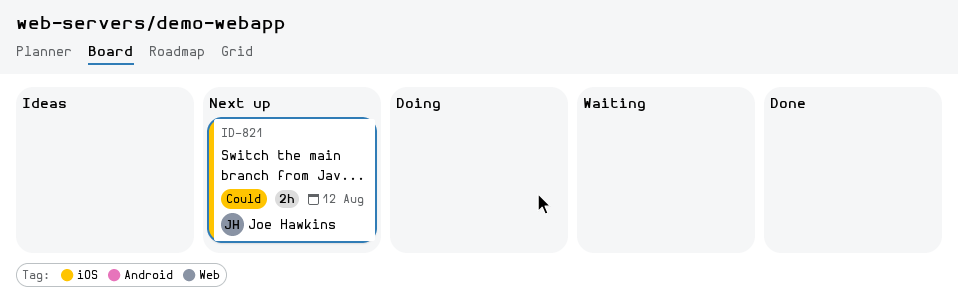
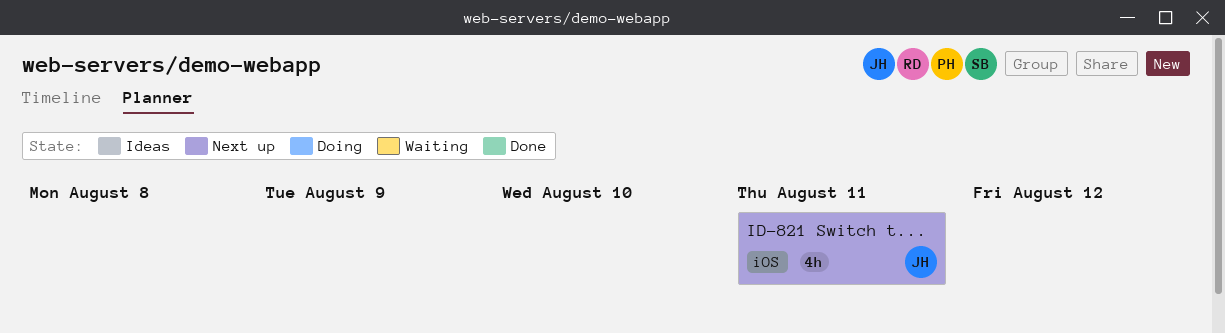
ID-821, estimate: 2h -> 4h
ID-821, due: Aug 12 -> Aug 11

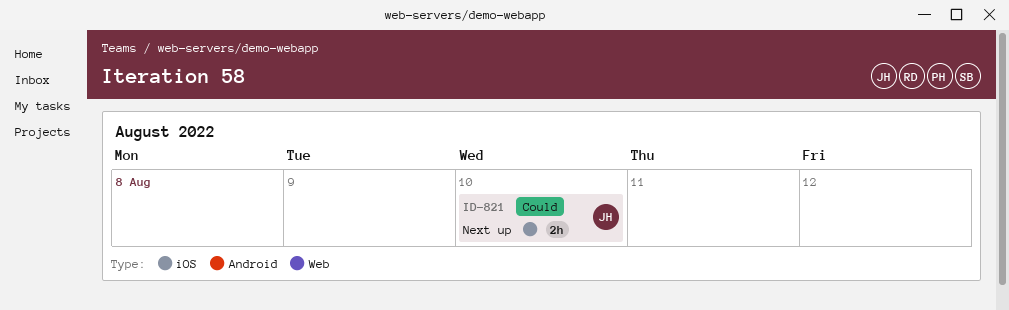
ID-821, estimate: 4h -> 2h
ID-821, due: Aug 11 -> Aug 10

